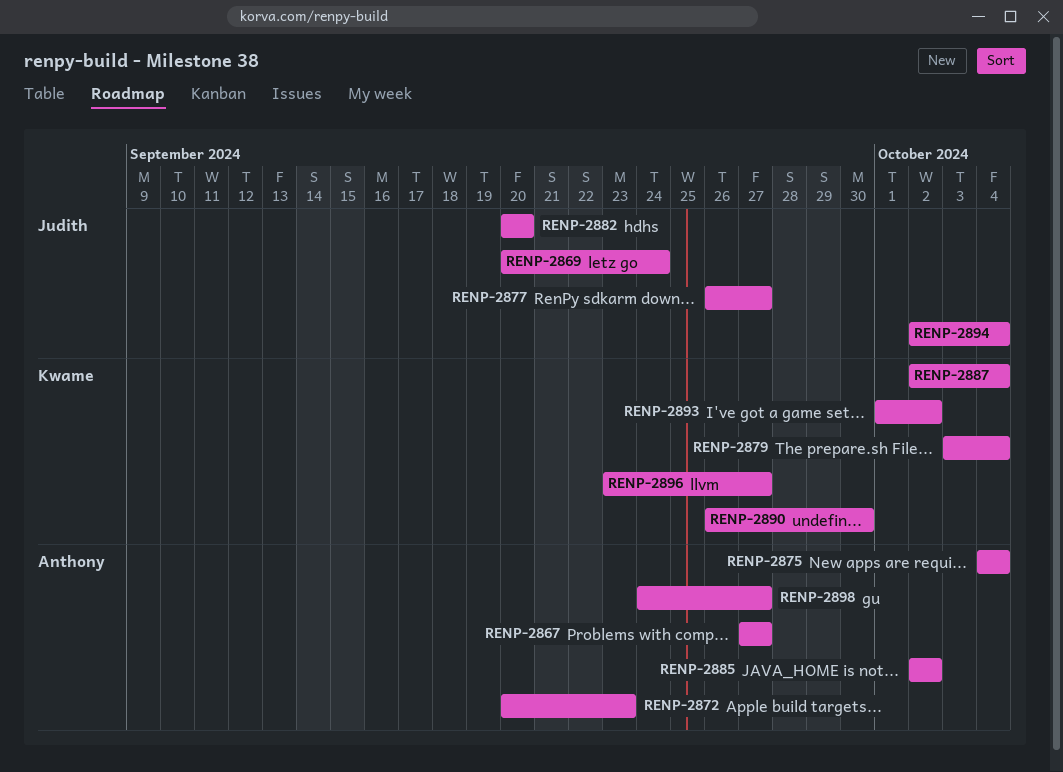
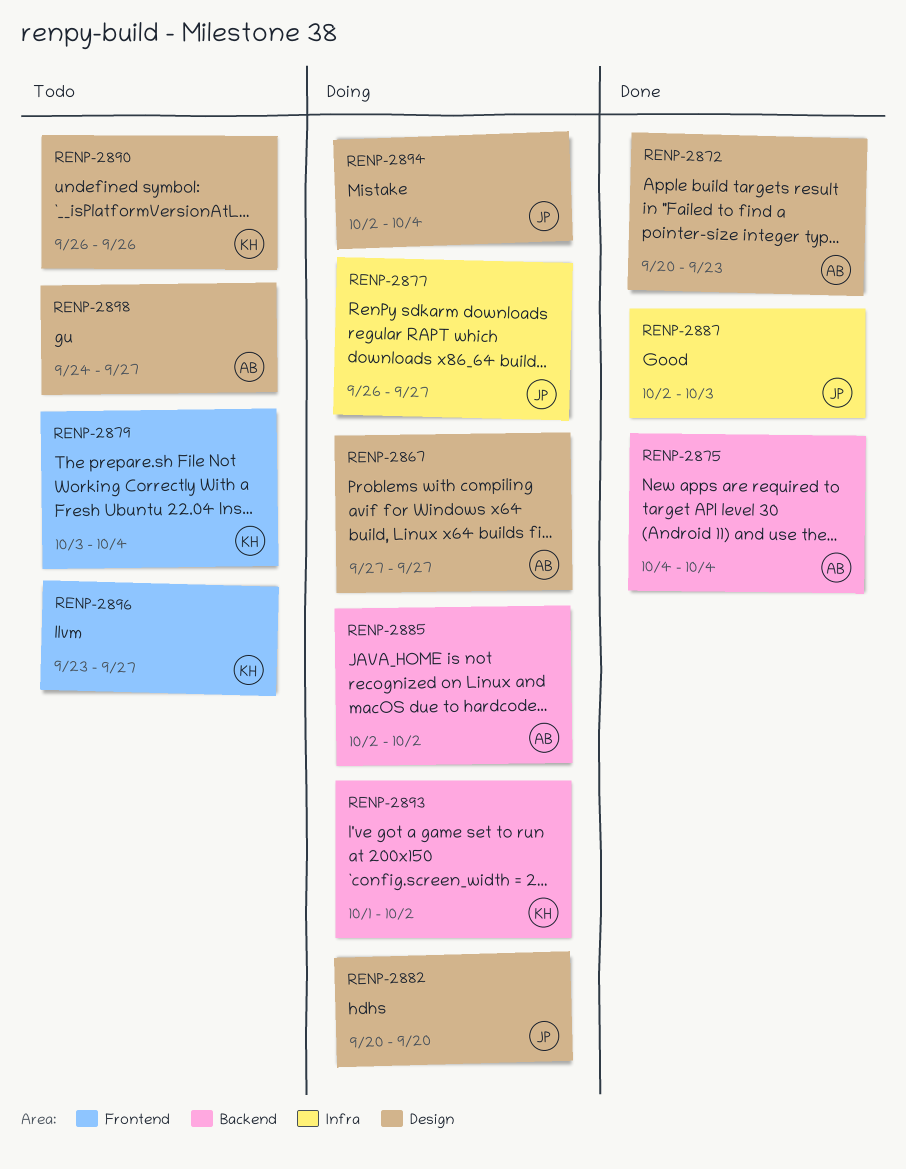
RENP-2869: present -> none
RENP-2887, owner: Kwame -> Judith
RENP-2887, due: Oct 4 -> Oct 3
RENP-2890, due: Sep 30 -> Sep 26

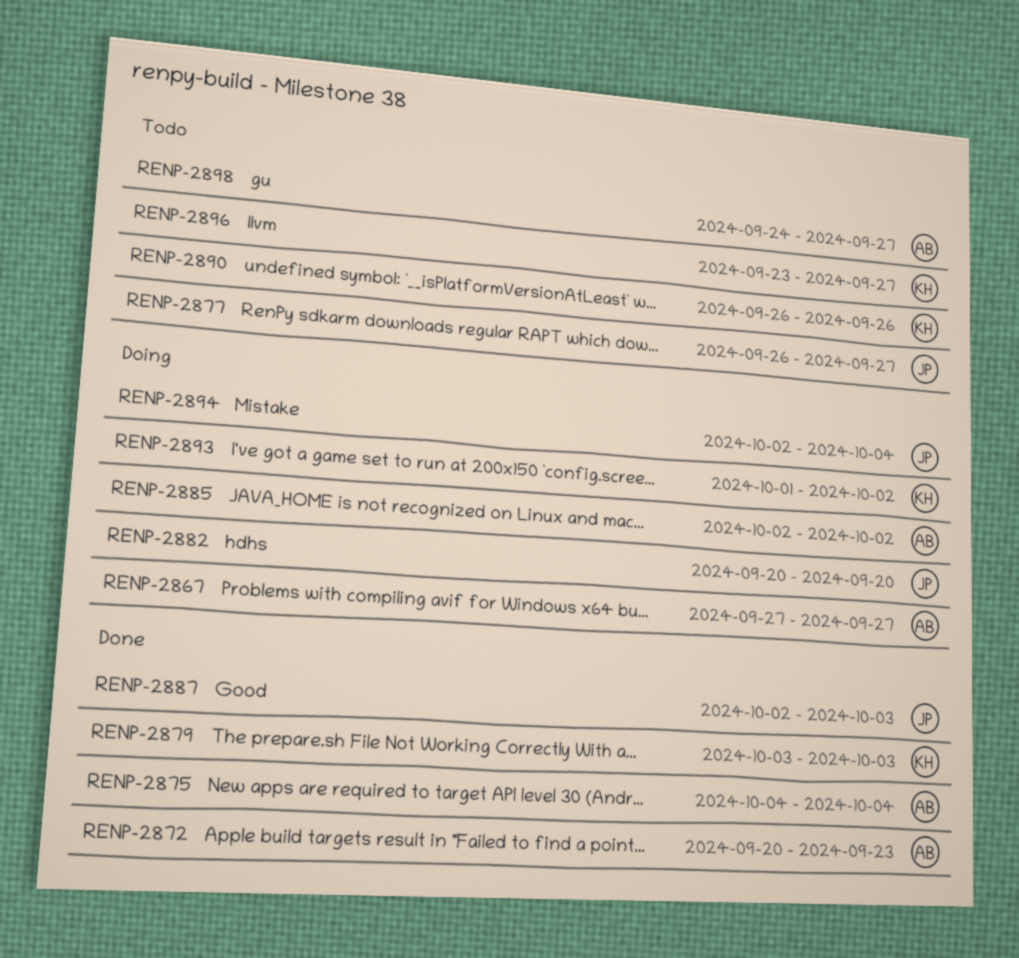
RENP-2877, status: Doing -> Todo
RENP-2879, status: Todo -> Done
RENP-2879, due: Oct 4 -> Oct 3

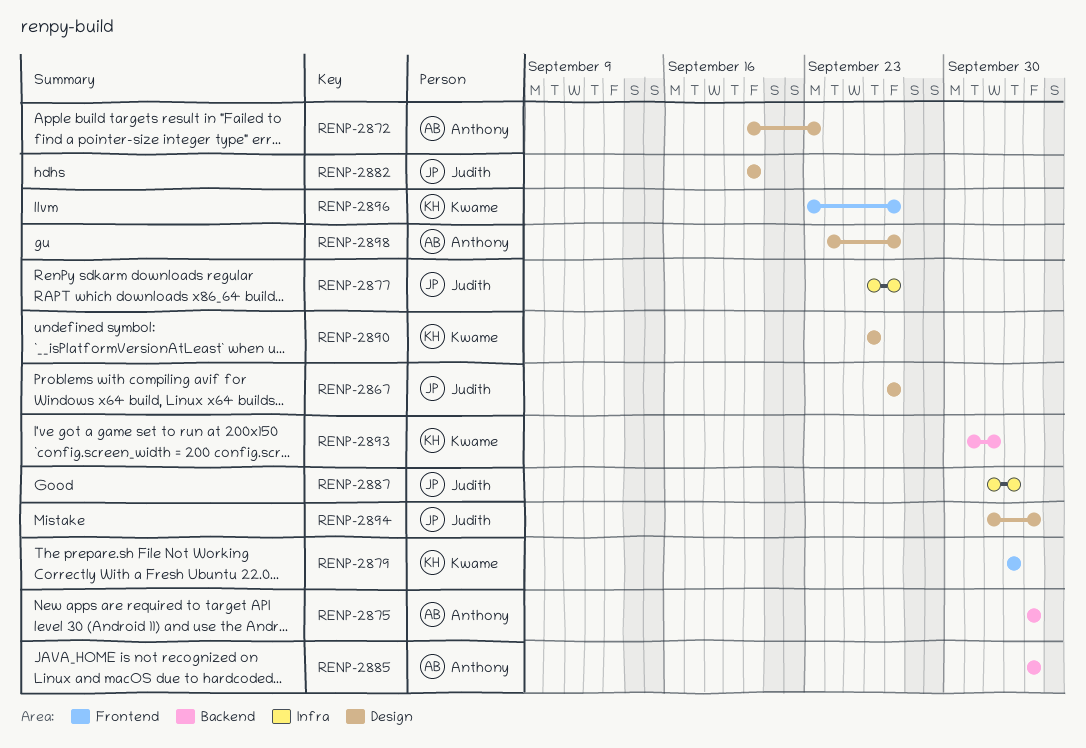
RENP-2867, owner: Anthony -> Judith
RENP-2885, start: Oct 2 -> Oct 4
RENP-2885, due: Oct 2 -> Oct 4

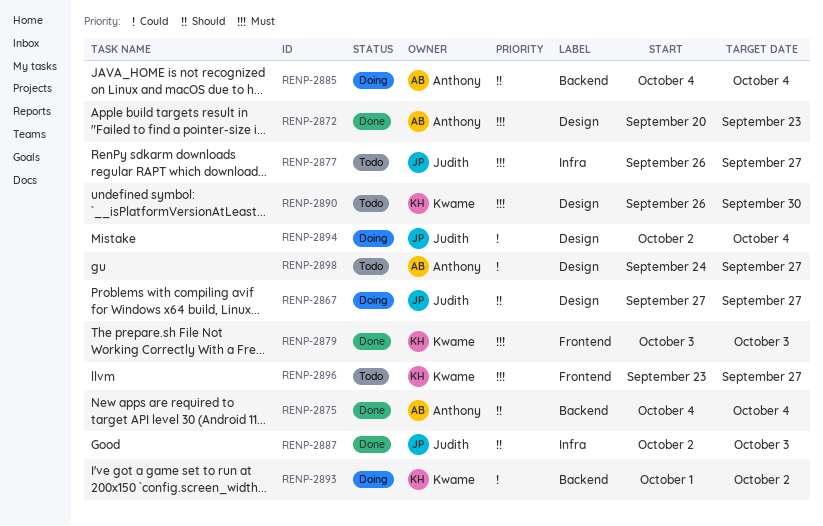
RENP-2882: present -> none
RENP-2890, due: Sep 26 -> Sep 30

